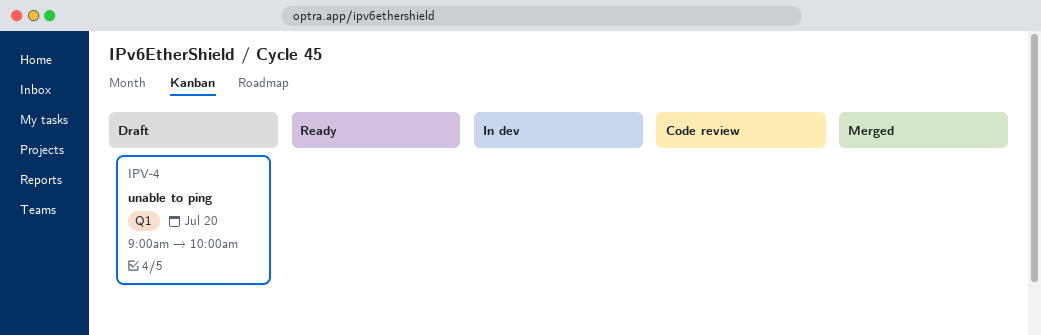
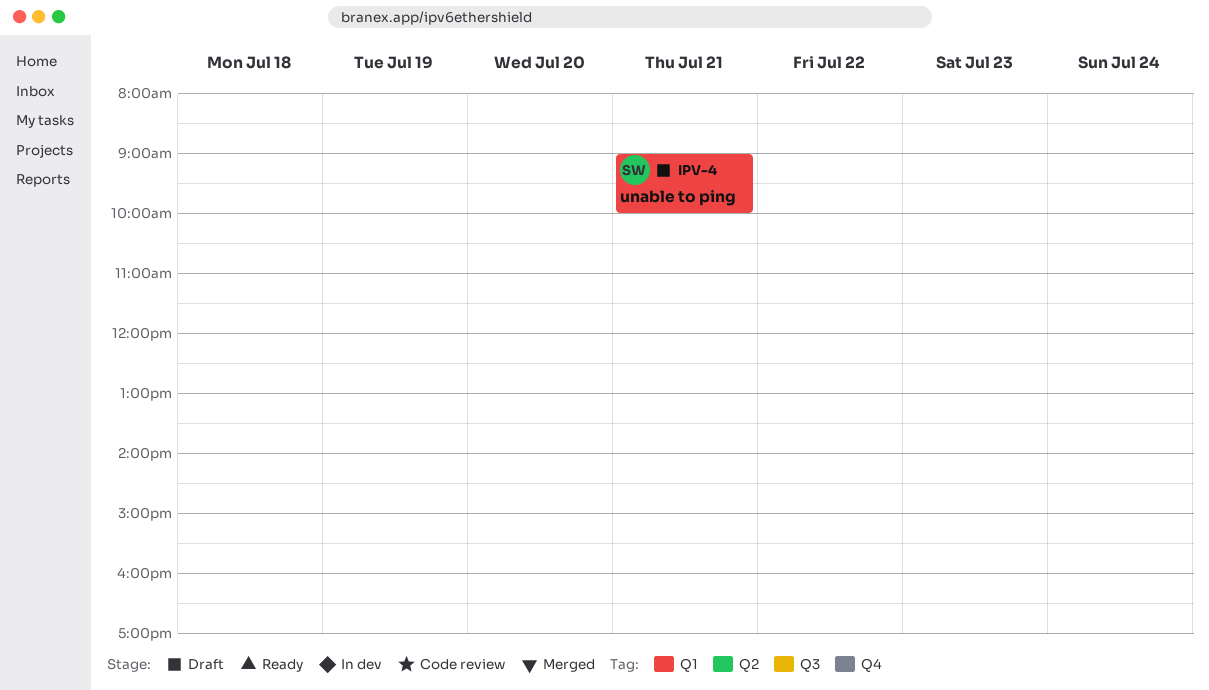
IPV-4, day: Jul 20 -> Jul 21

